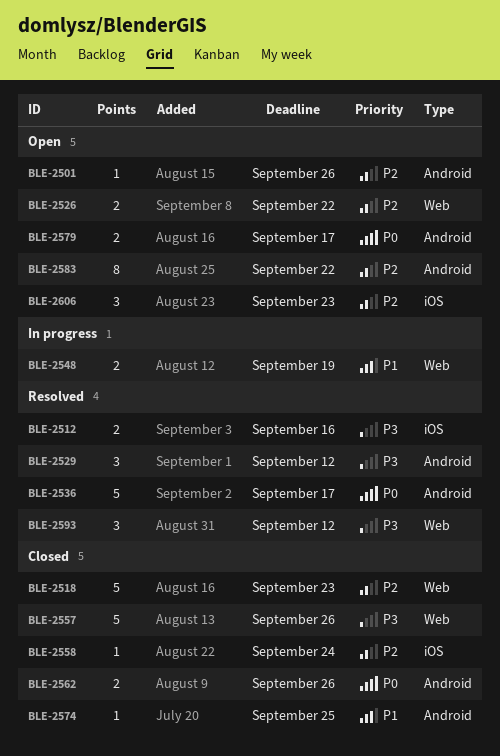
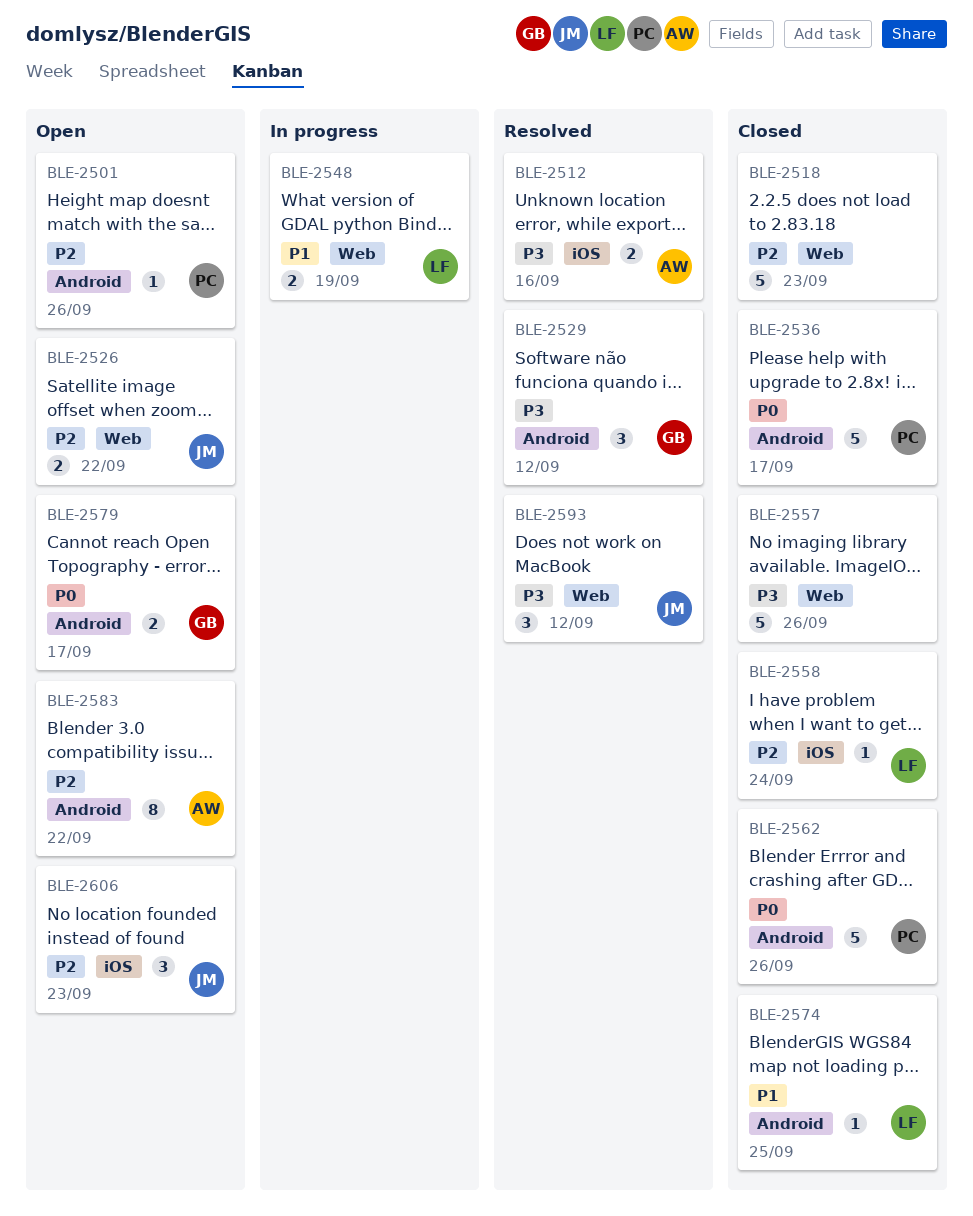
BLE-2536, status: Resolved -> Closed
BLE-2562, estimate: 2 -> 5

